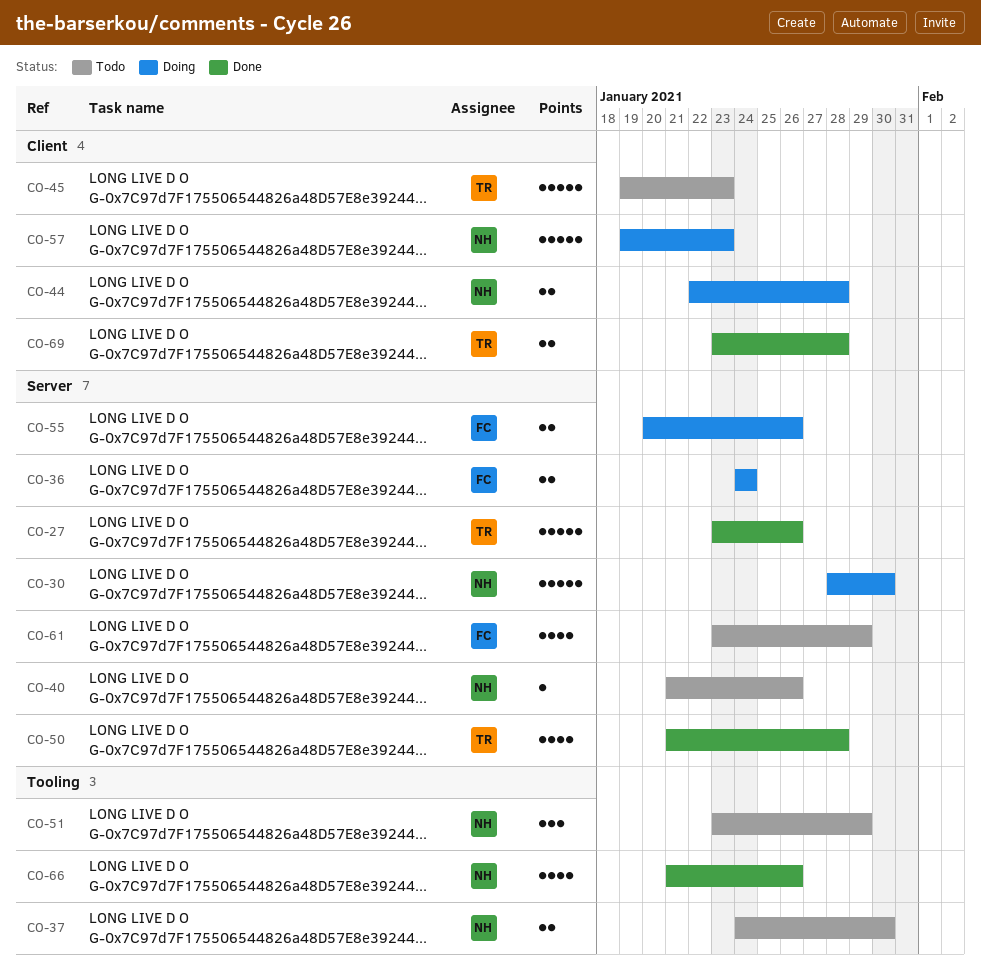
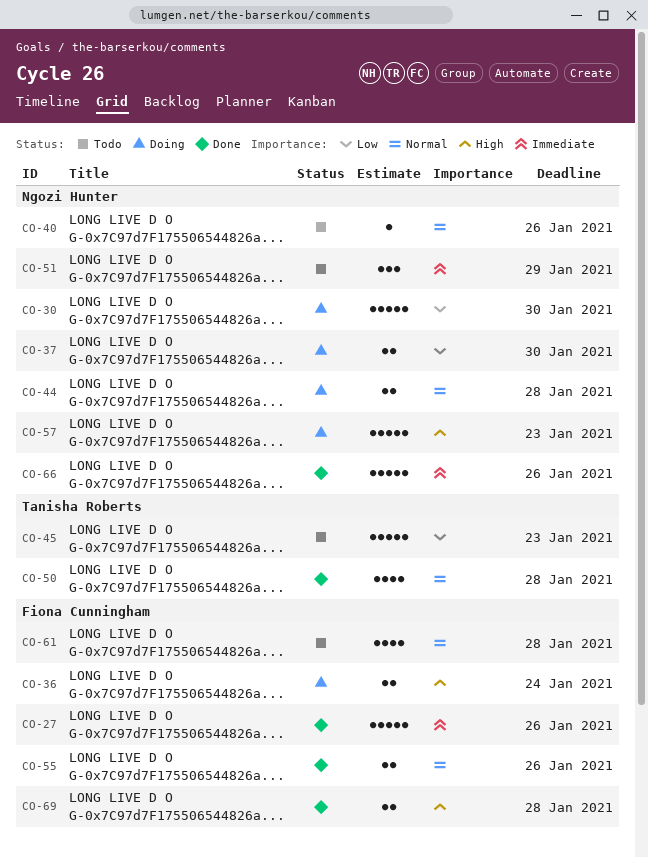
CO-27, owner: Tanisha Roberts -> Fiona Cunningham
CO-37, status: Todo -> Doing
CO-55, status: Doing -> Done
CO-61, due: Jan 29 -> Jan 28
CO-66, estimate: 4 -> 5
CO-69, owner: Tanisha Roberts -> Fiona Cunningham

